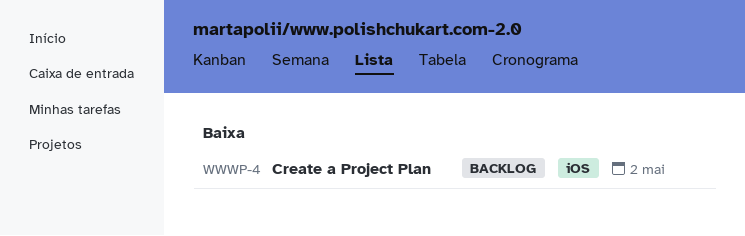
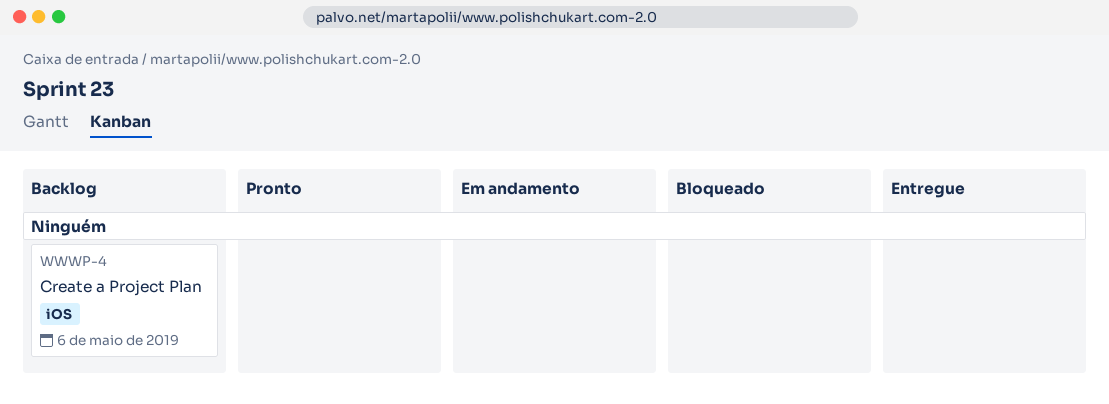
WWWP-4, due: May 2 -> May 6

